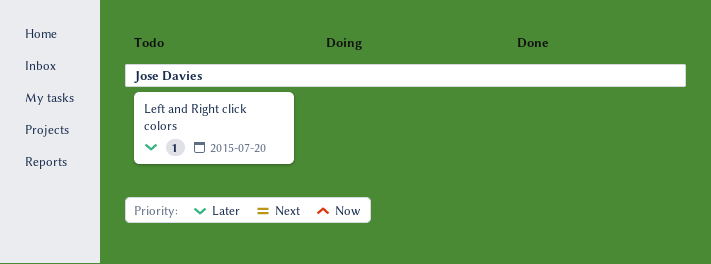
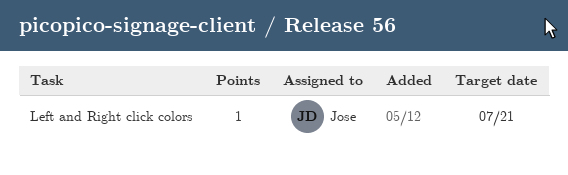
Left and Right click colors, due: Jul 20 -> Jul 21

